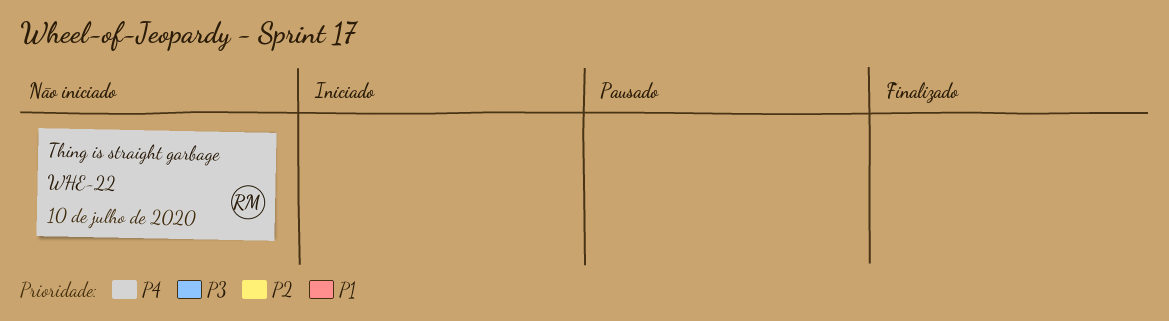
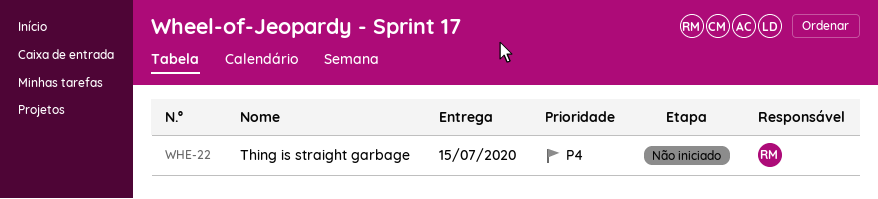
WHE-22, due: Jul 10 -> Jul 15

